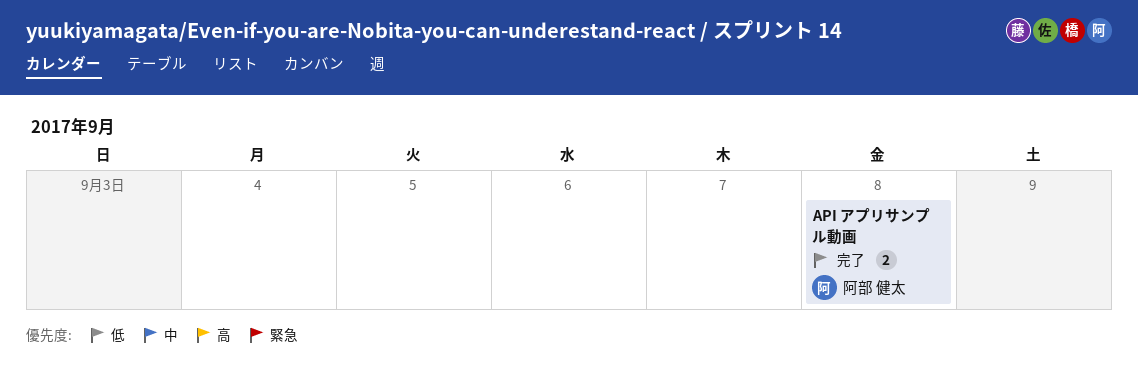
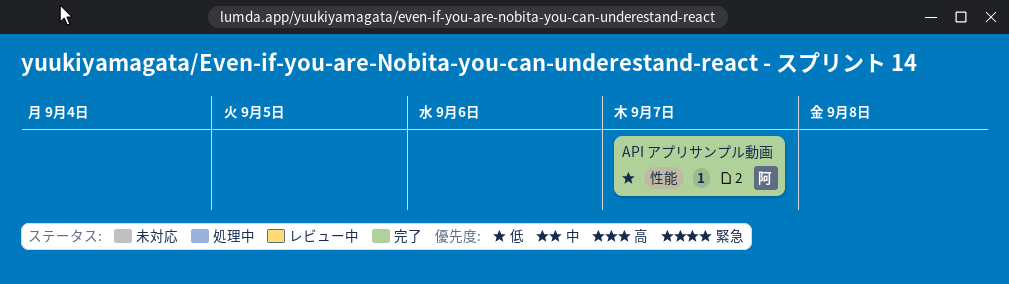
API アプリサンプル動画, estimate: 2 -> 1
API アプリサンプル動画, due: Sep 8 -> Sep 7

